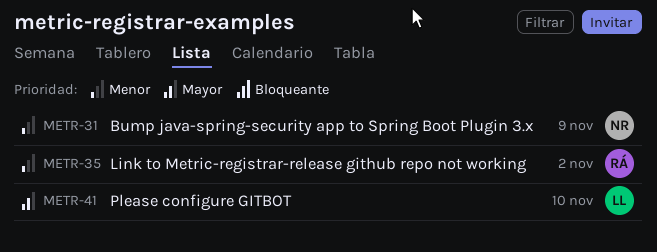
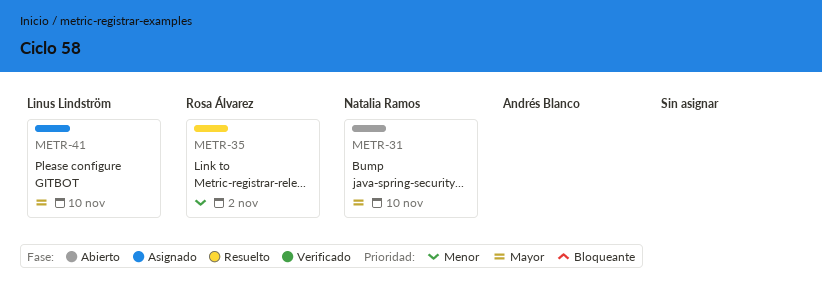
METR-31, priority: Menor -> Mayor
METR-31, due: Nov 9 -> Nov 10

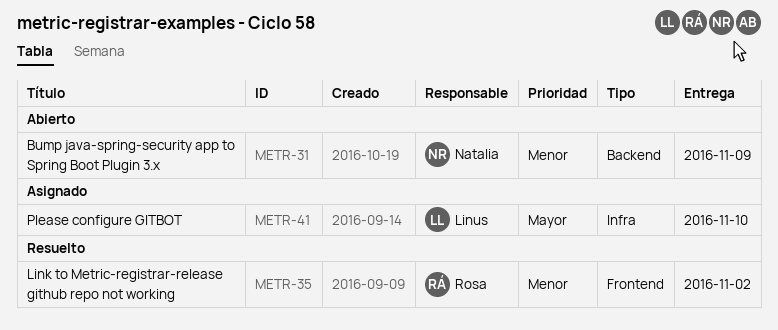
METR-31, priority: Mayor -> Menor
METR-31, due: Nov 10 -> Nov 9

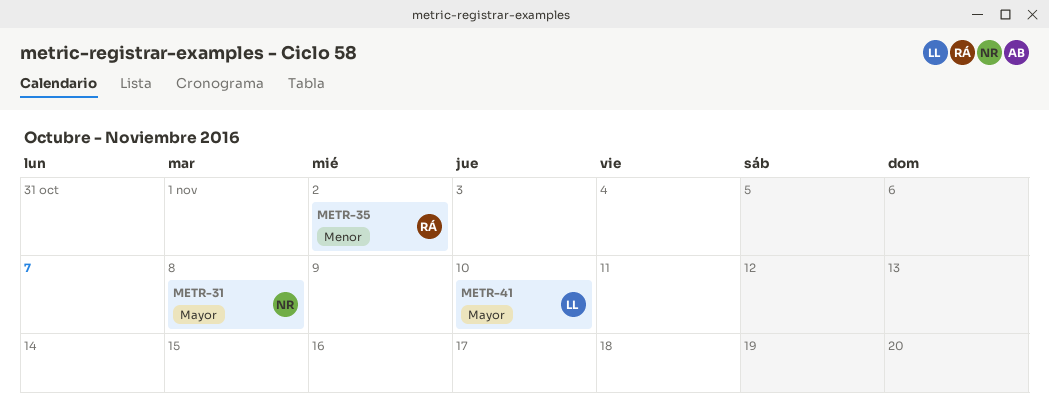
METR-31, priority: Menor -> Mayor
METR-31, due: Nov 9 -> Nov 8

